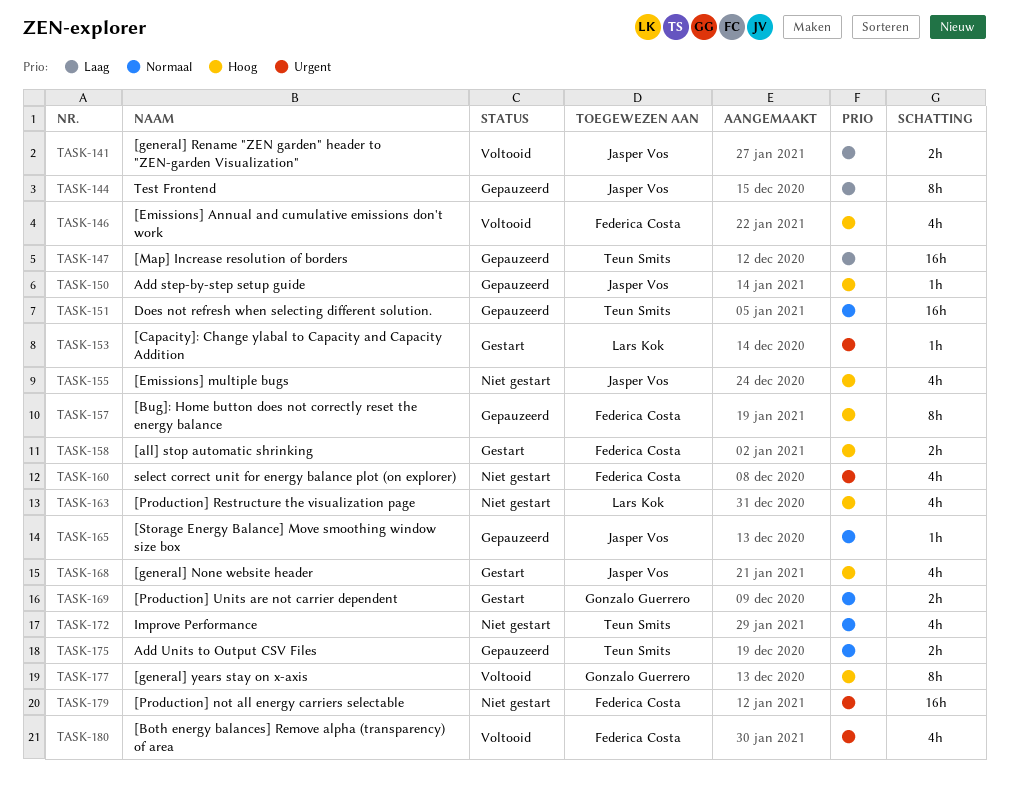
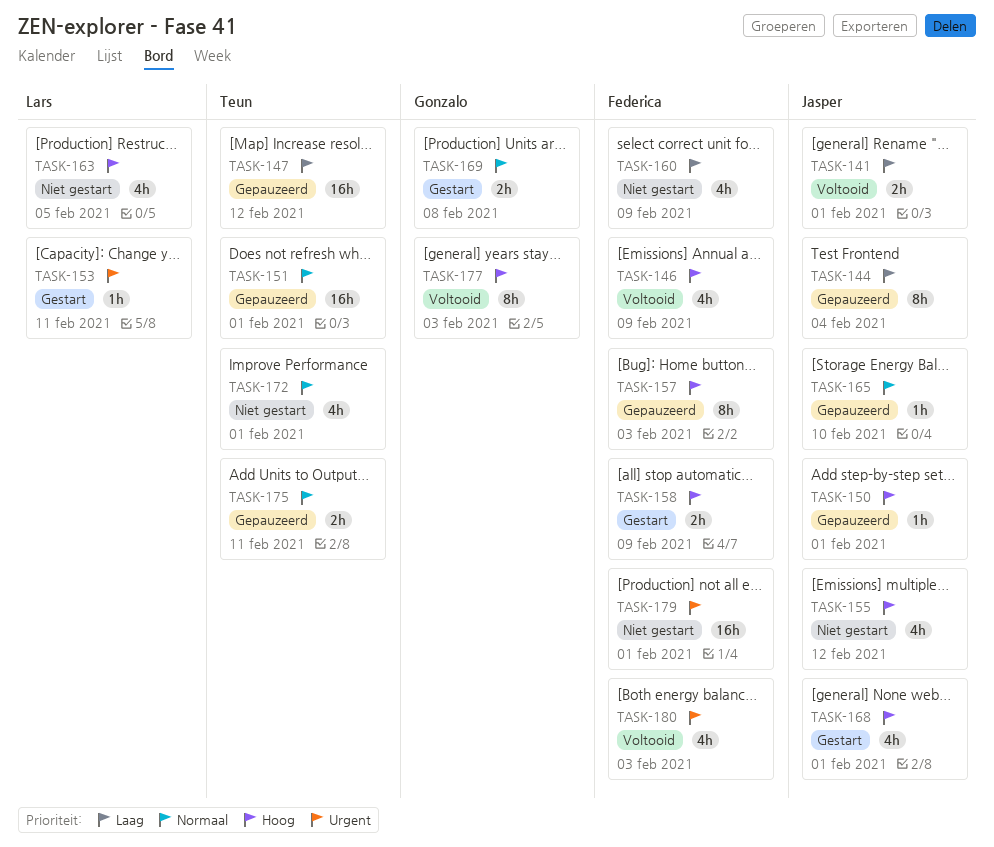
TASK-160, priority: Urgent -> Laag

